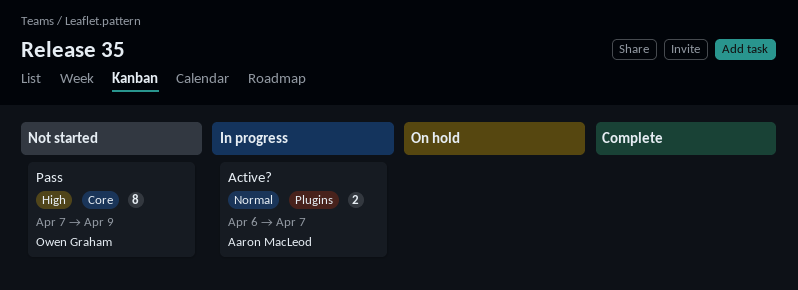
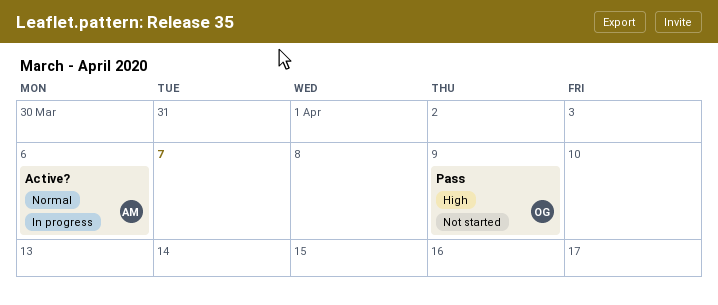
Active?, due: Apr 7 -> Apr 6

